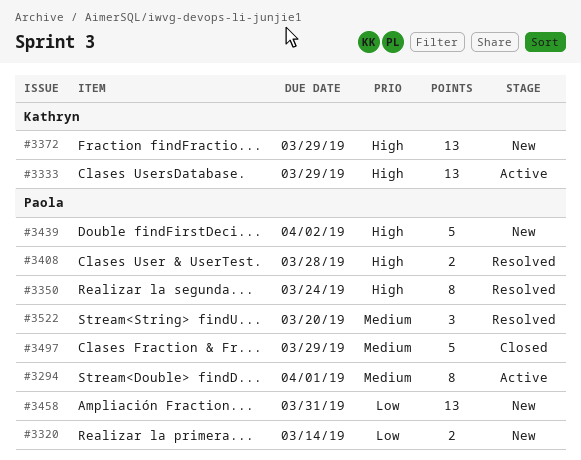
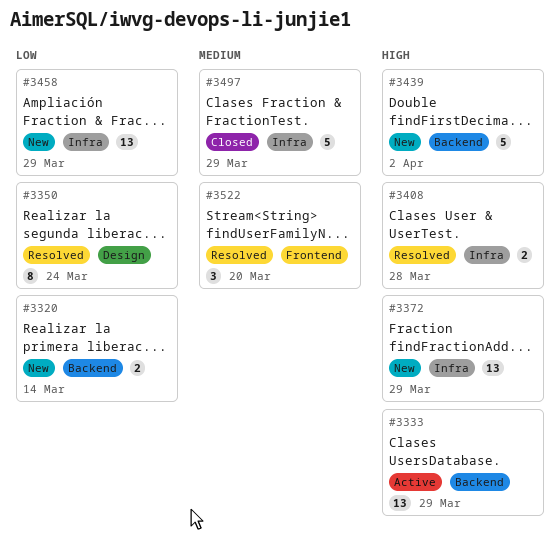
#3294: present -> none
#3350, priority: High -> Low
#3458, due: Mar 31 -> Mar 29

